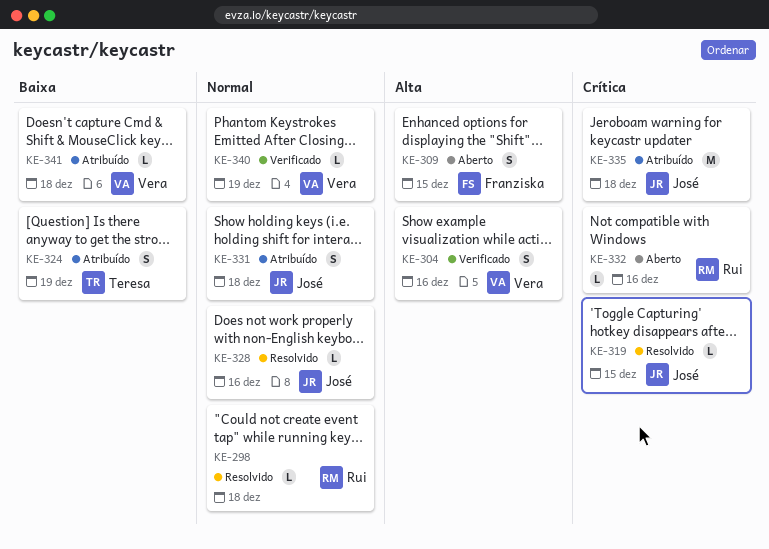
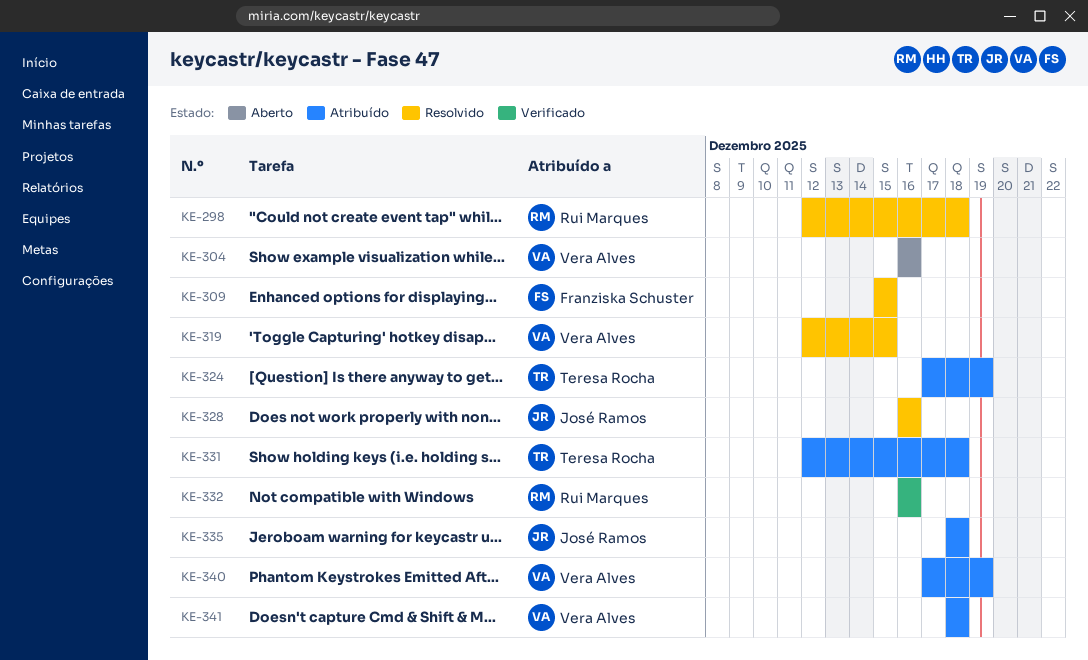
KE-304, status: Verificado -> Aberto
KE-309, status: Aberto -> Resolvido
KE-319, owner: José Ramos -> Vera Alves
KE-331, owner: José Ramos -> Teresa Rocha
KE-332, status: Aberto -> Verificado
KE-340, status: Verificado -> Atribuído

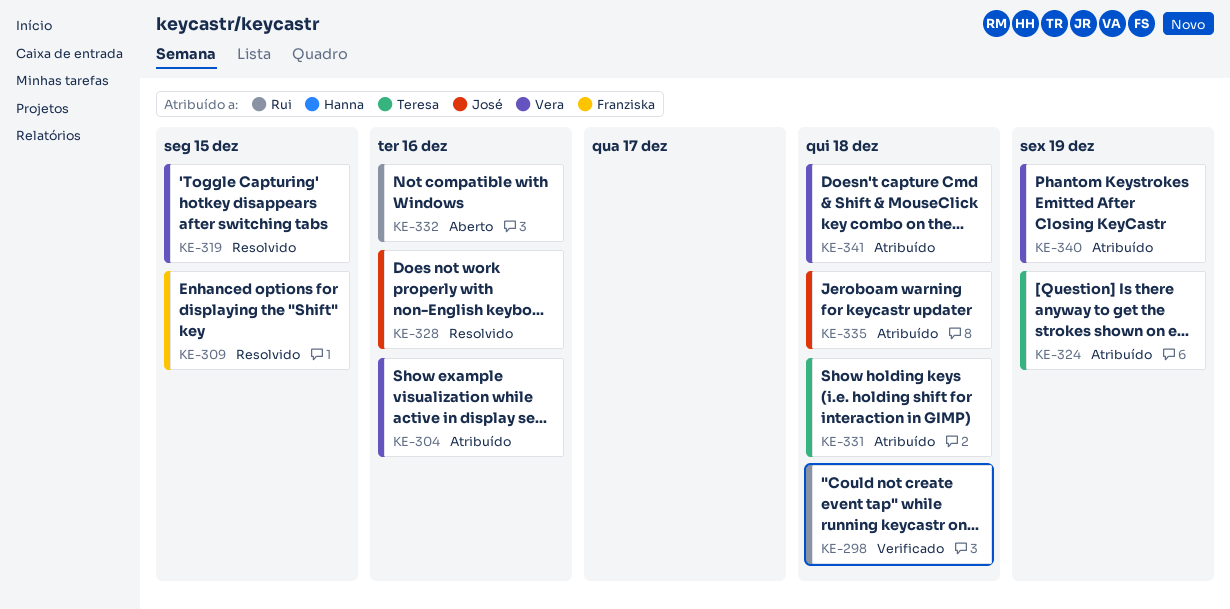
KE-298, status: Resolvido -> Verificado
KE-304, status: Aberto -> Atribuído
KE-332, status: Verificado -> Aberto

